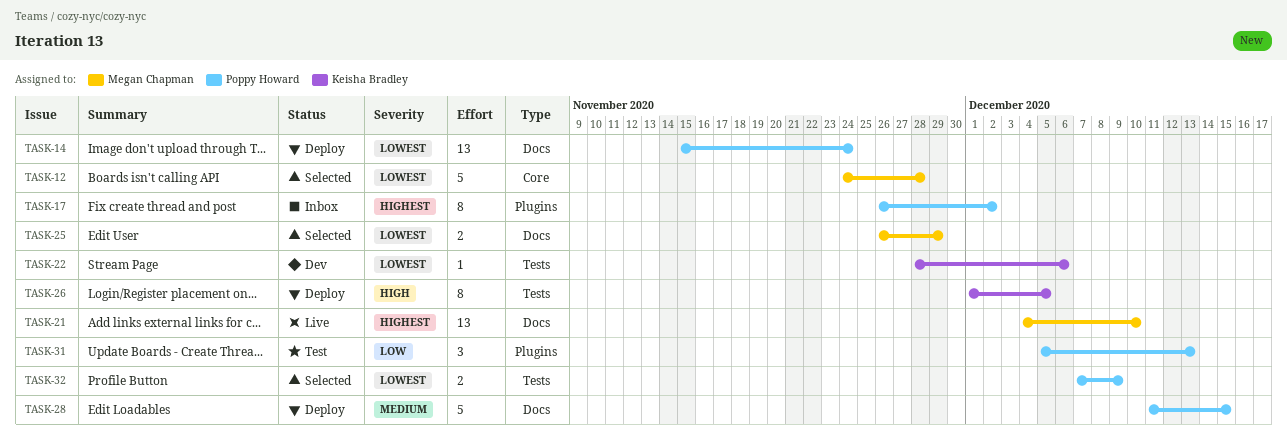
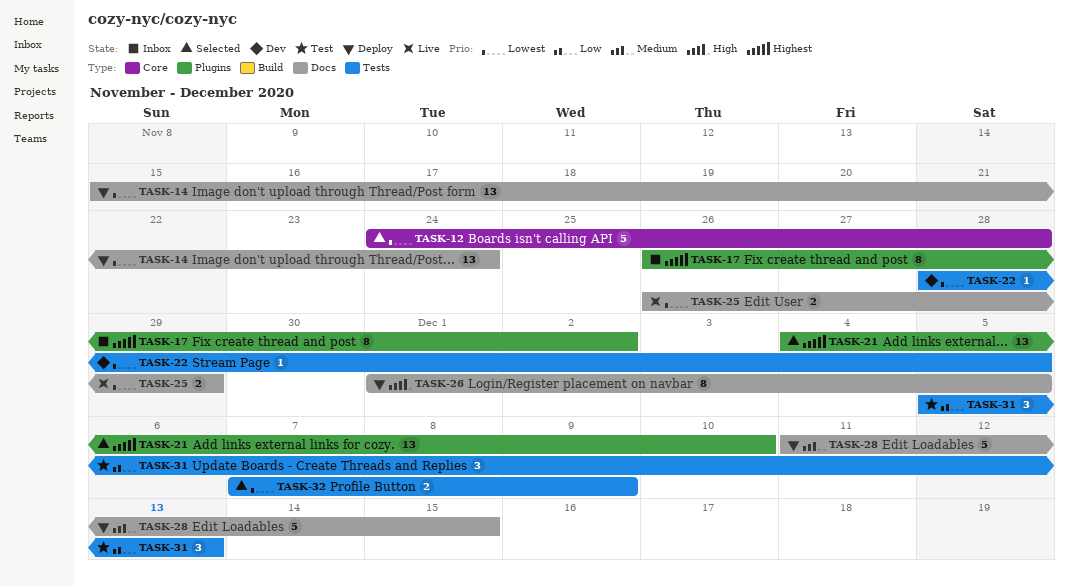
TASK-21, status: Live -> Selected
TASK-21, label: Docs -> Plugins
TASK-22, due: Dec 6 -> Dec 5
TASK-25, status: Selected -> Live
TASK-26, label: Tests -> Docs
TASK-31, label: Plugins -> Tests

